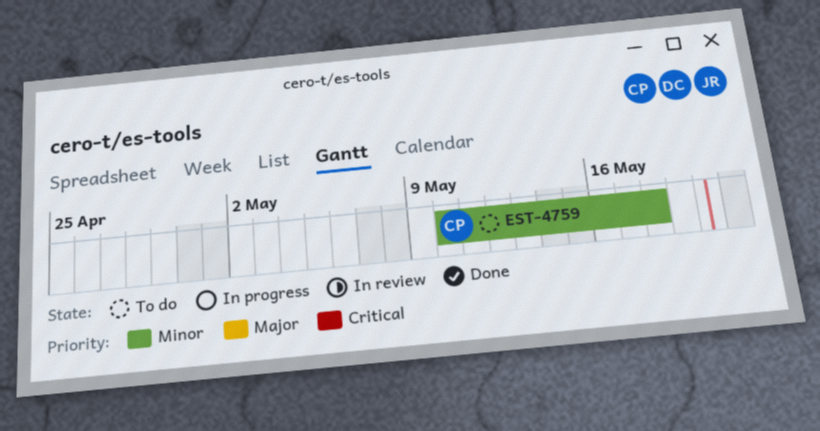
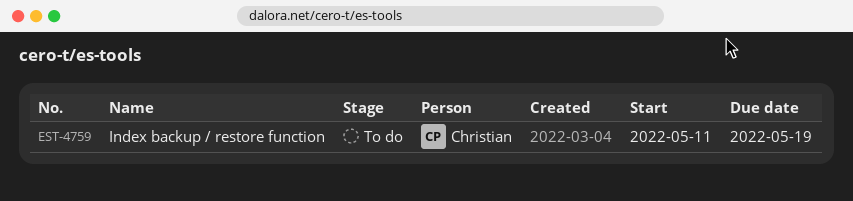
EST-4759, start: May 10 -> May 11
EST-4759, due: May 18 -> May 19

